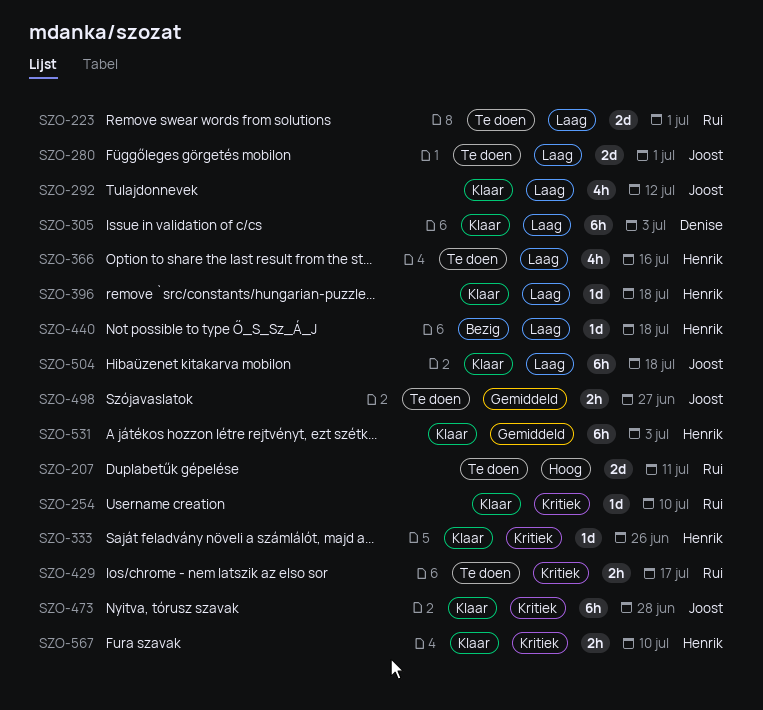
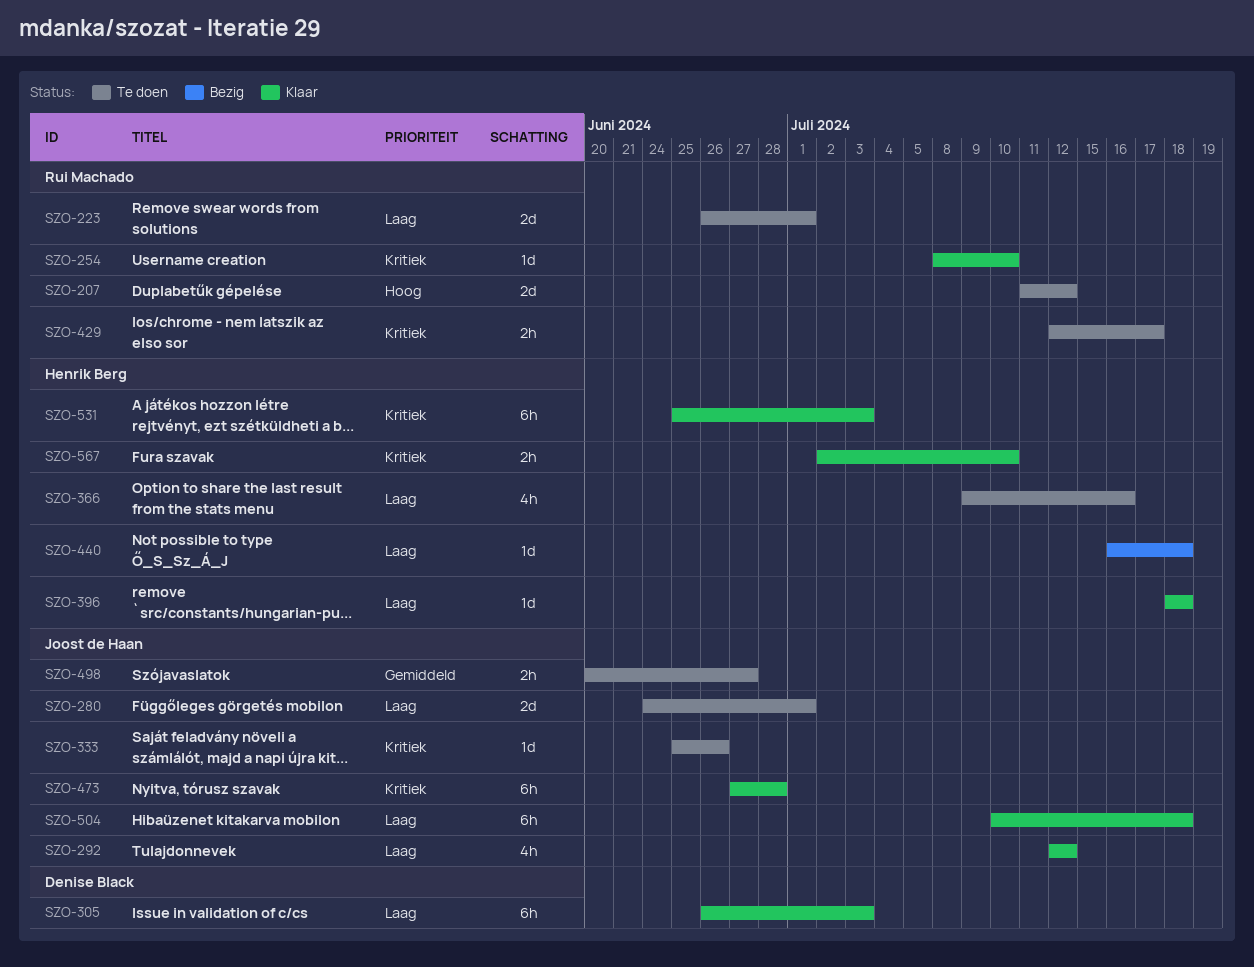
SZO-207, due: Jul 11 -> Jul 12
SZO-333, status: Klaar -> Te doen
SZO-333, owner: Henrik Berg -> Joost de Haan
SZO-531, priority: Gemiddeld -> Kritiek

